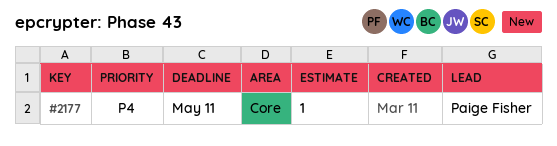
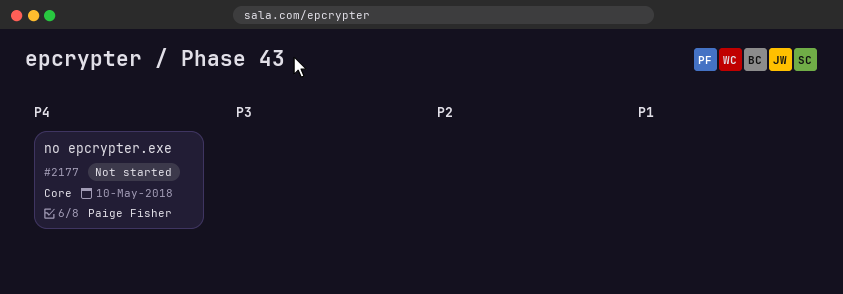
#2177, due: May 11 -> May 10

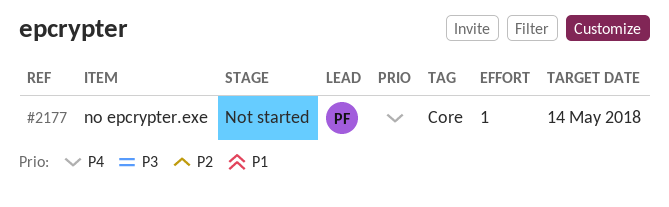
#2177, due: May 10 -> May 14

